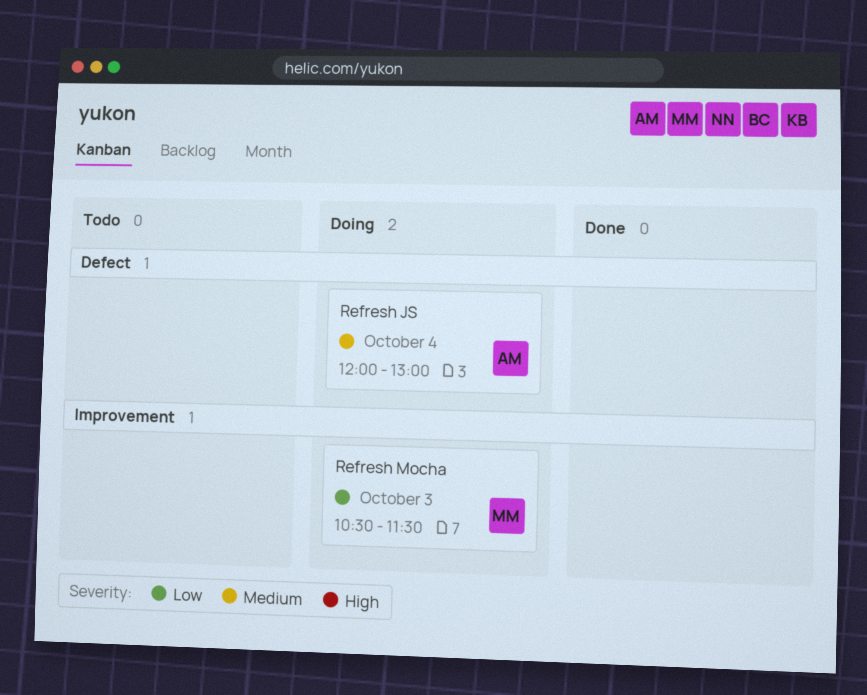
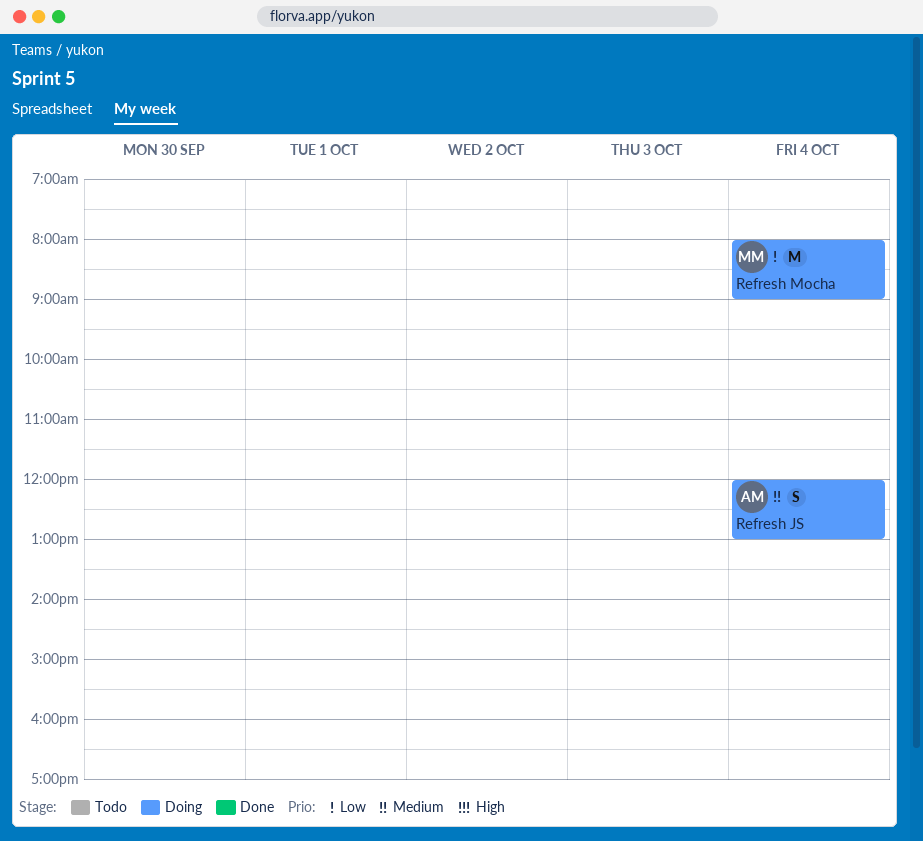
Refresh Mocha, day: Oct 3 -> Oct 4
Refresh Mocha, begins: 10:30 -> 08:00
Refresh Mocha, ends: 11:30 -> 09:00

